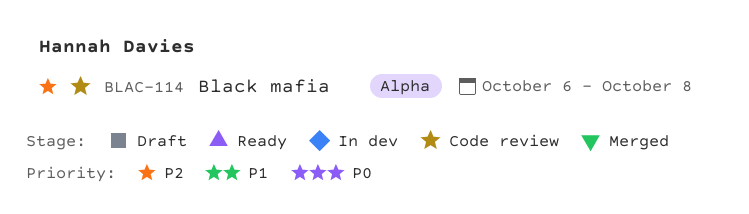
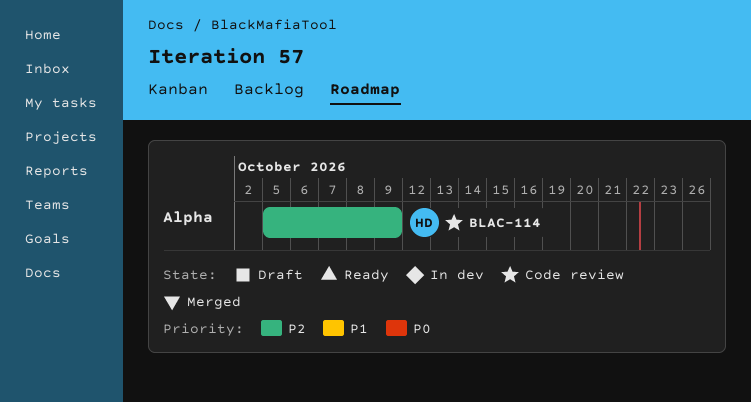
BLAC-114, start: Oct 6 -> Oct 5
BLAC-114, due: Oct 8 -> Oct 9

